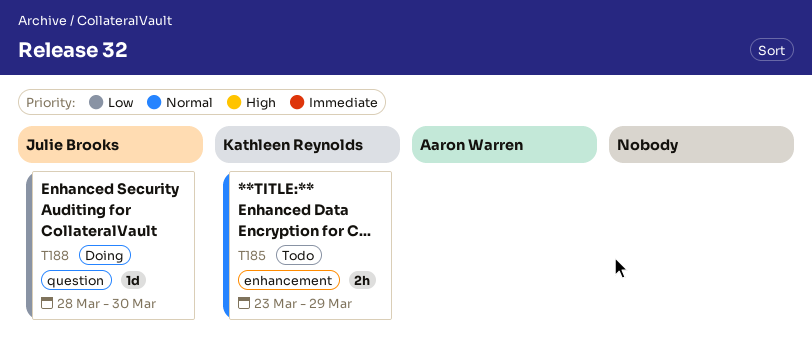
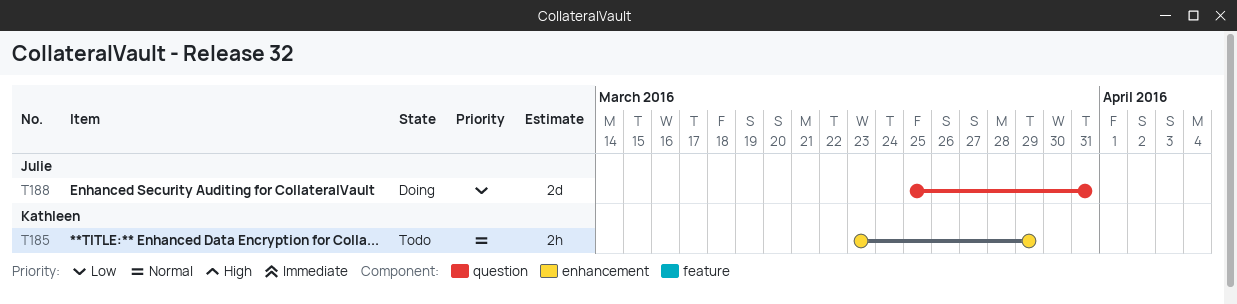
T188, estimate: 1d -> 2d
T188, start: Mar 28 -> Mar 25
T188, due: Mar 30 -> Mar 31

